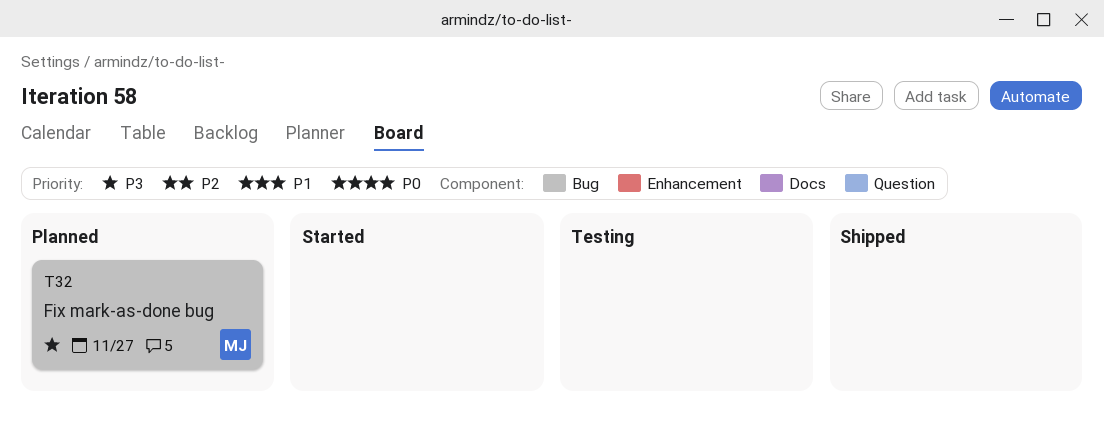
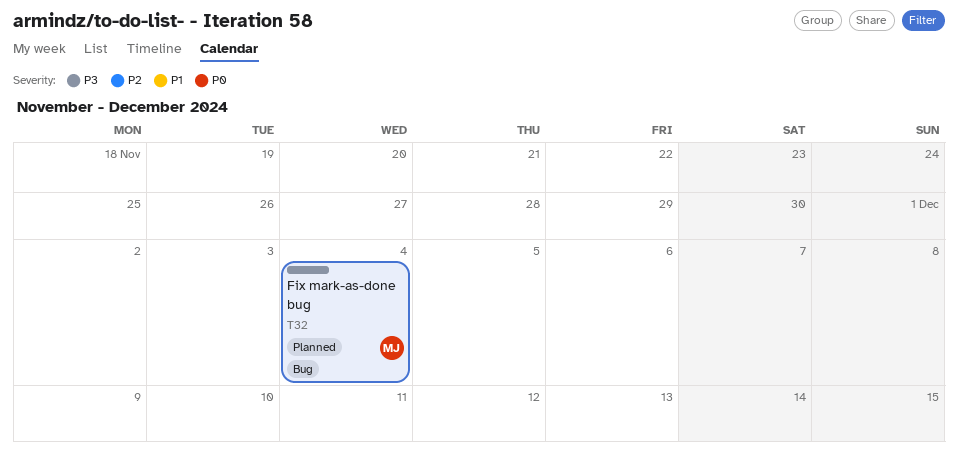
T32, due: Nov 27 -> Dec 4

